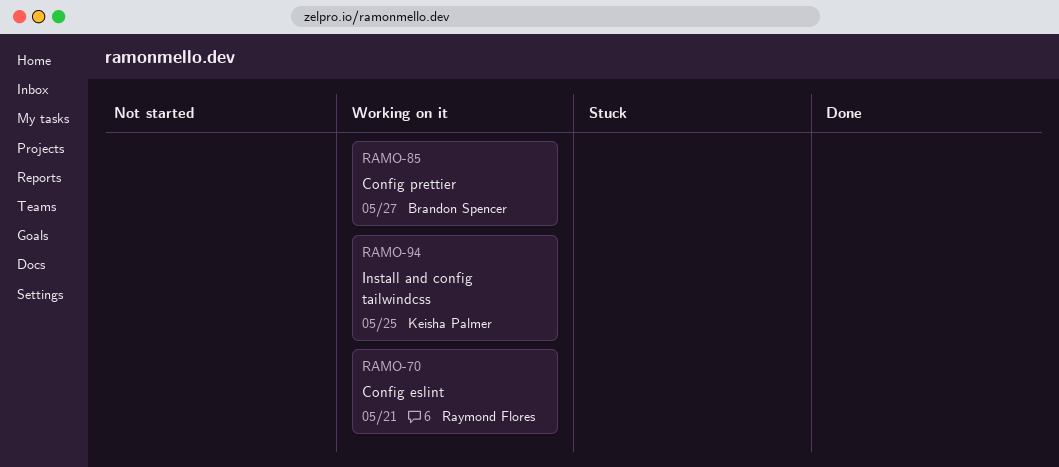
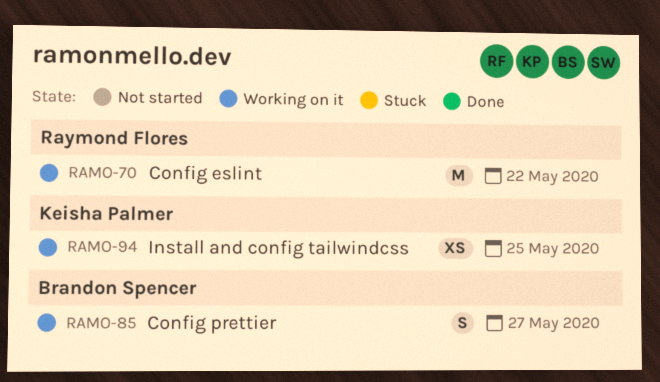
RAMO-70, due: May 21 -> May 22

